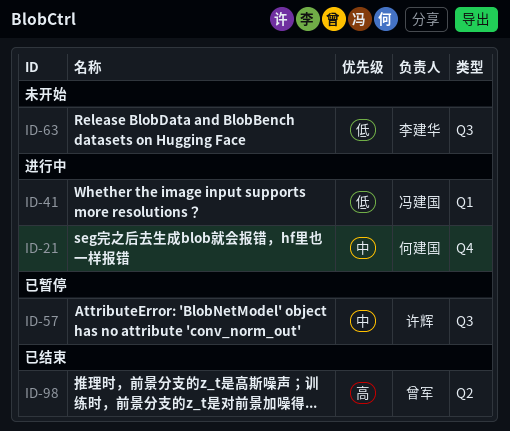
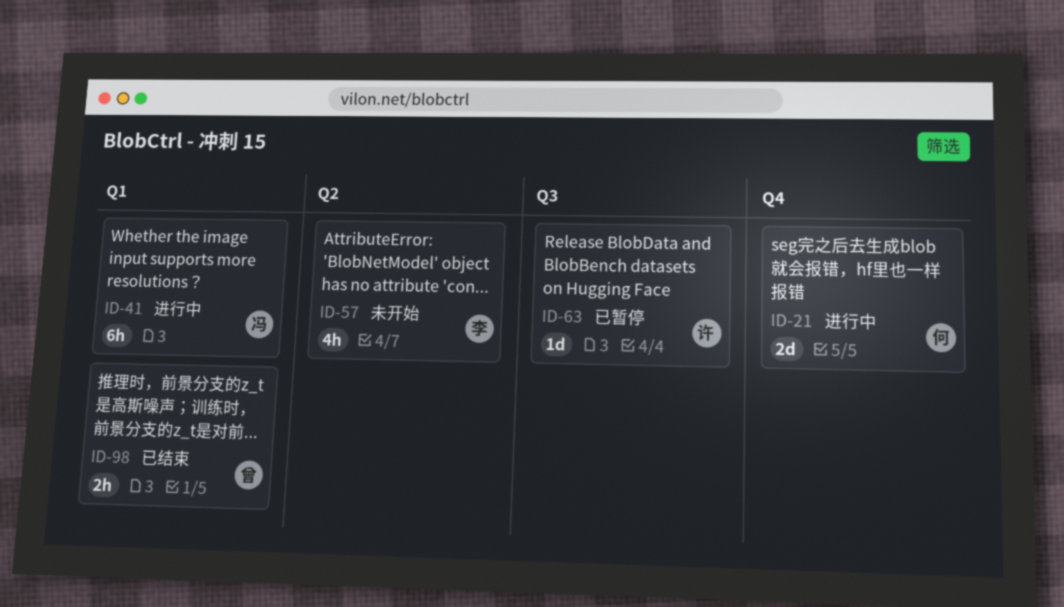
ID-57, status: 已暂停 -> 未开始
ID-57, owner: 许辉 -> 李建华
ID-57, label: Q3 -> Q2
ID-63, status: 未开始 -> 已暂停
ID-63, owner: 李建华 -> 许辉
ID-98, label: Q2 -> Q1

